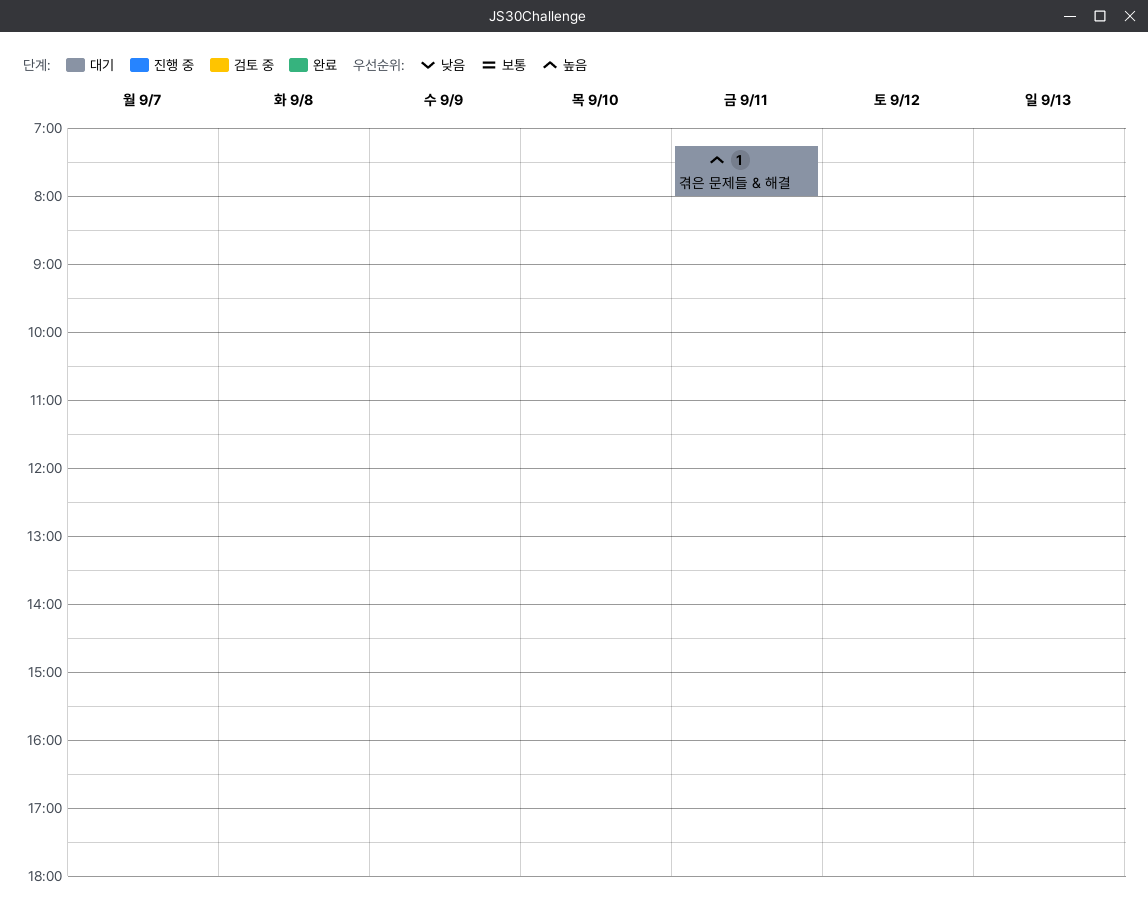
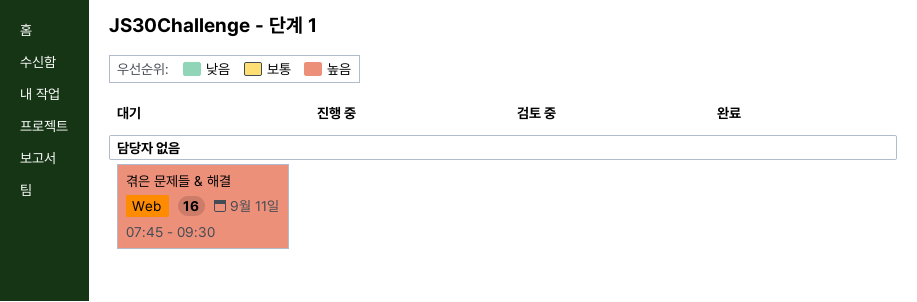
겪은 문제들 & 해결, estimate: 1 -> 16
겪은 문제들 & 해결, begins: 07:15 -> 07:45
겪은 문제들 & 해결, ends: 08:00 -> 09:30

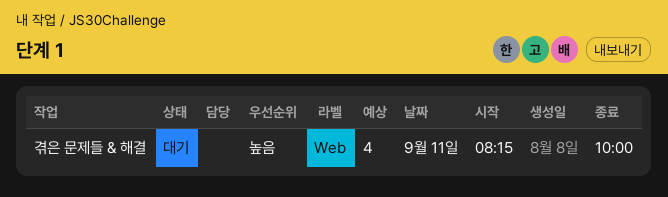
겪은 문제들 & 해결, estimate: 16 -> 4
겪은 문제들 & 해결, begins: 07:45 -> 08:15
겪은 문제들 & 해결, ends: 09:30 -> 10:00

